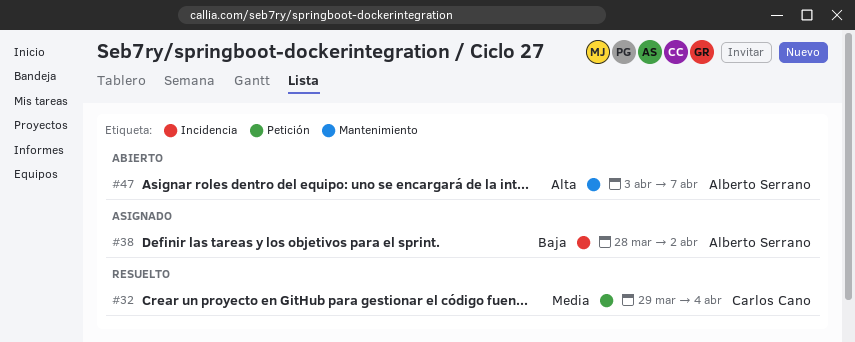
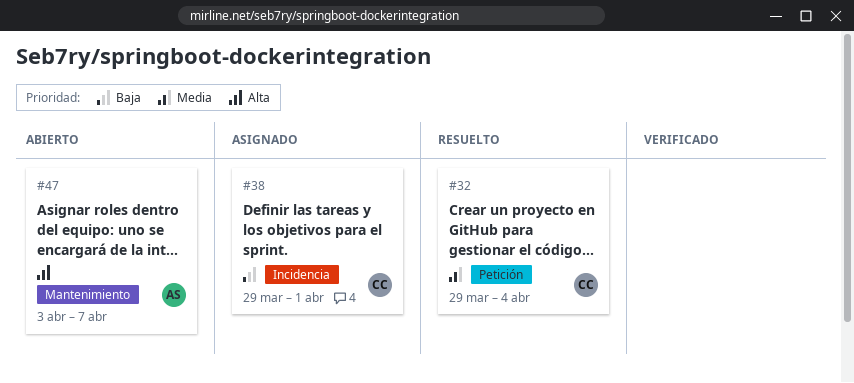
#38, owner: Alberto Serrano -> Carlos Cano
#38, start: Mar 28 -> Mar 29
#38, due: Apr 2 -> Apr 1

